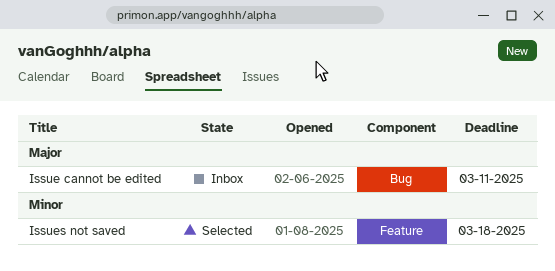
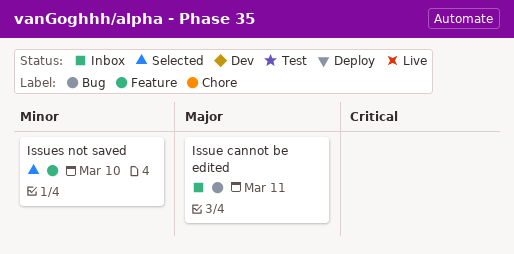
Issues not saved, due: Mar 18 -> Mar 10

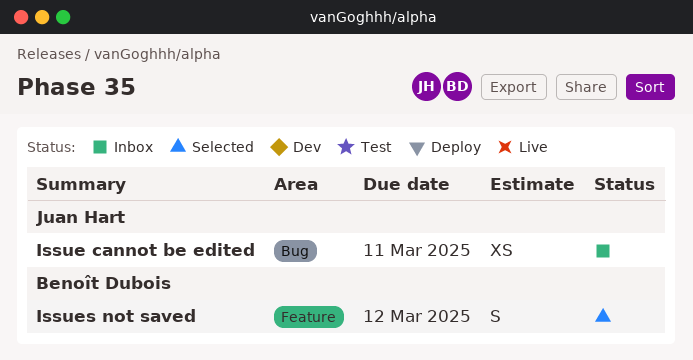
Issues not saved, due: Mar 10 -> Mar 12

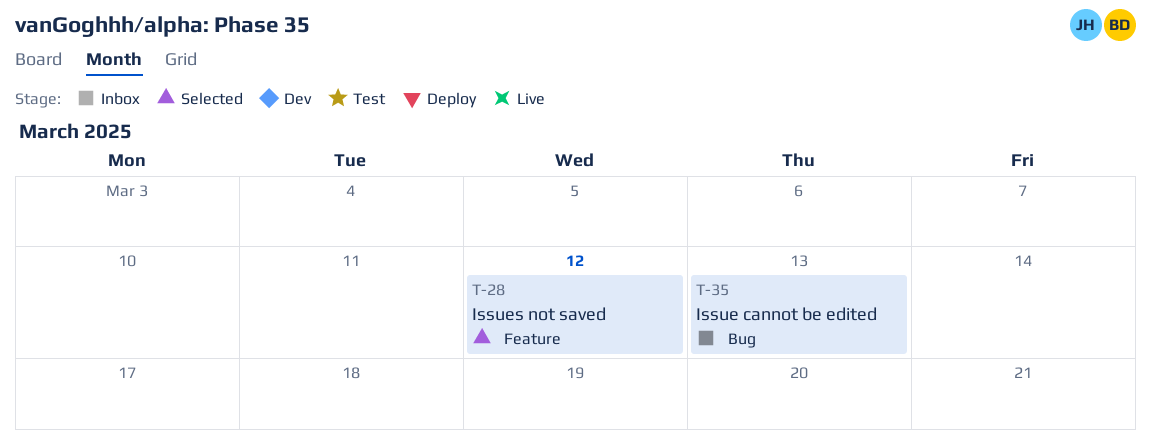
Issue cannot be edited, due: Mar 11 -> Mar 13

